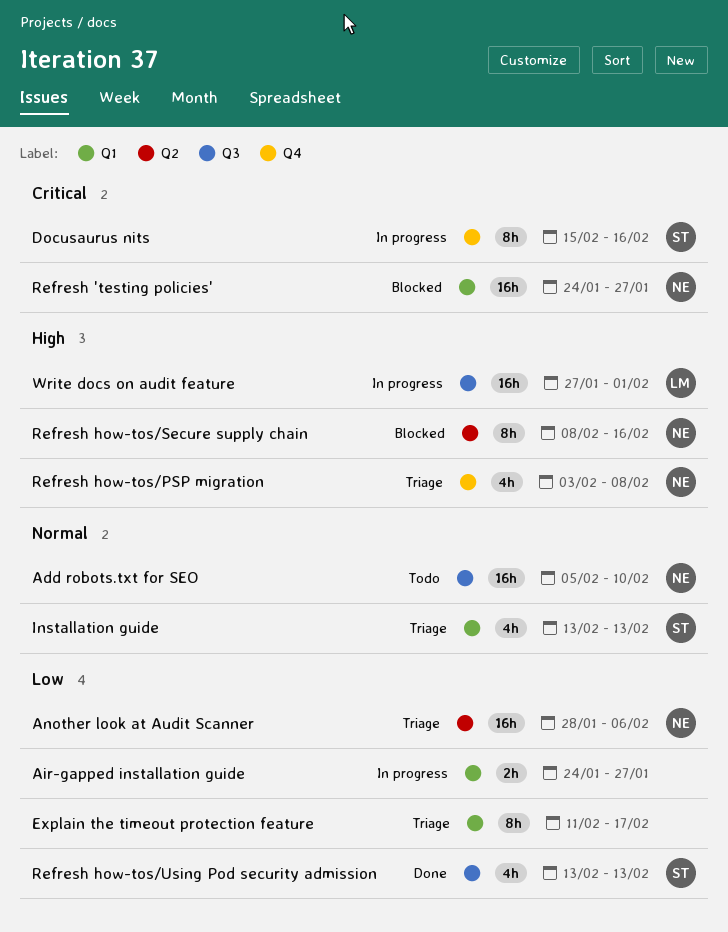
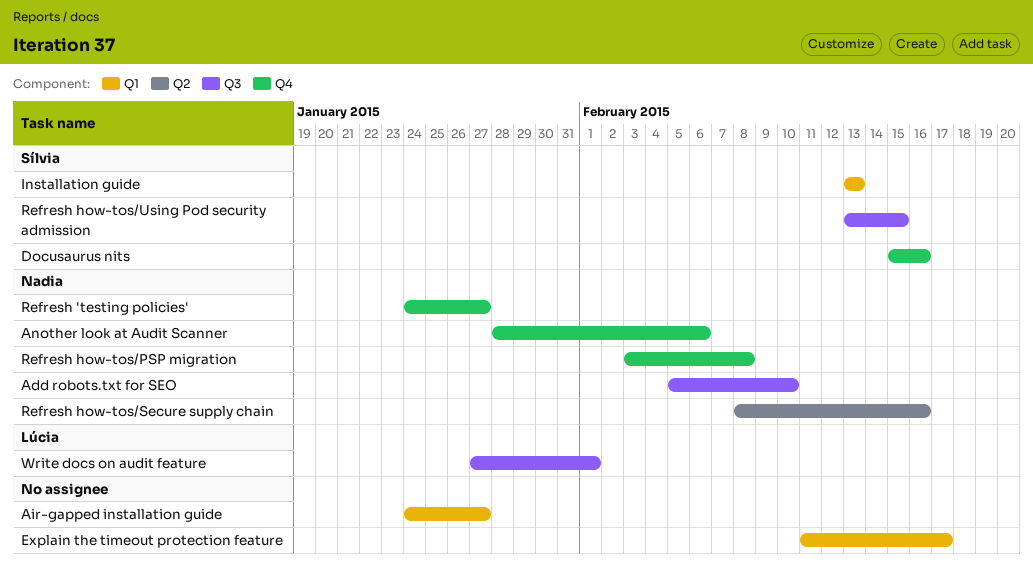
Another look at Audit Scanner, label: Q2 -> Q4
Refresh 'testing policies', label: Q1 -> Q4
Refresh how-tos/Using Pod security admission, due: Feb 13 -> Feb 15

